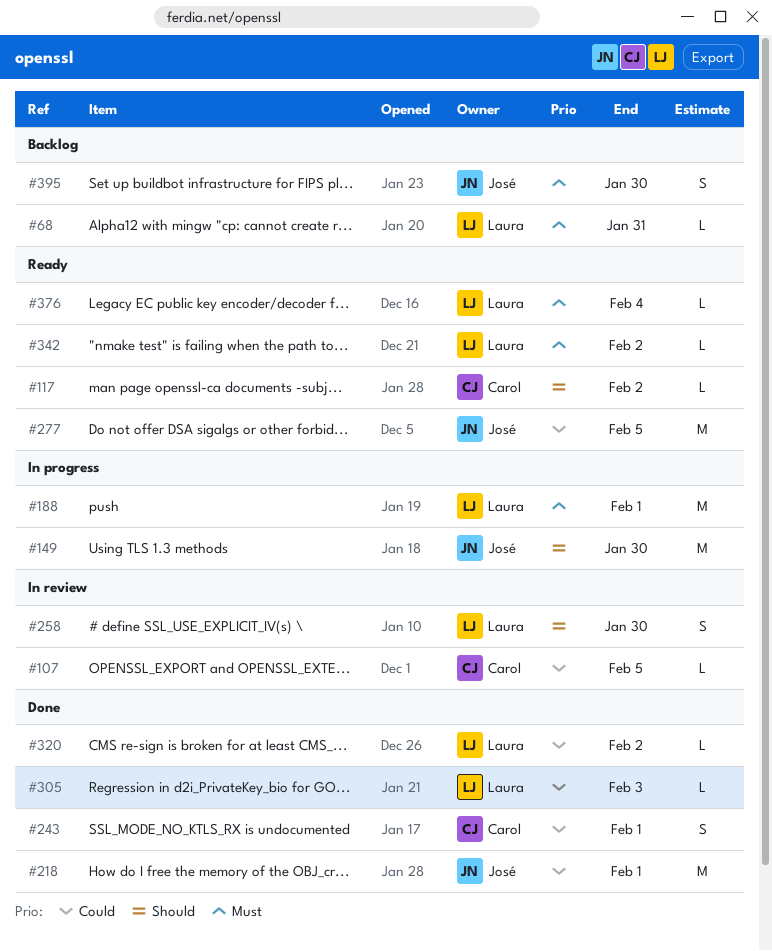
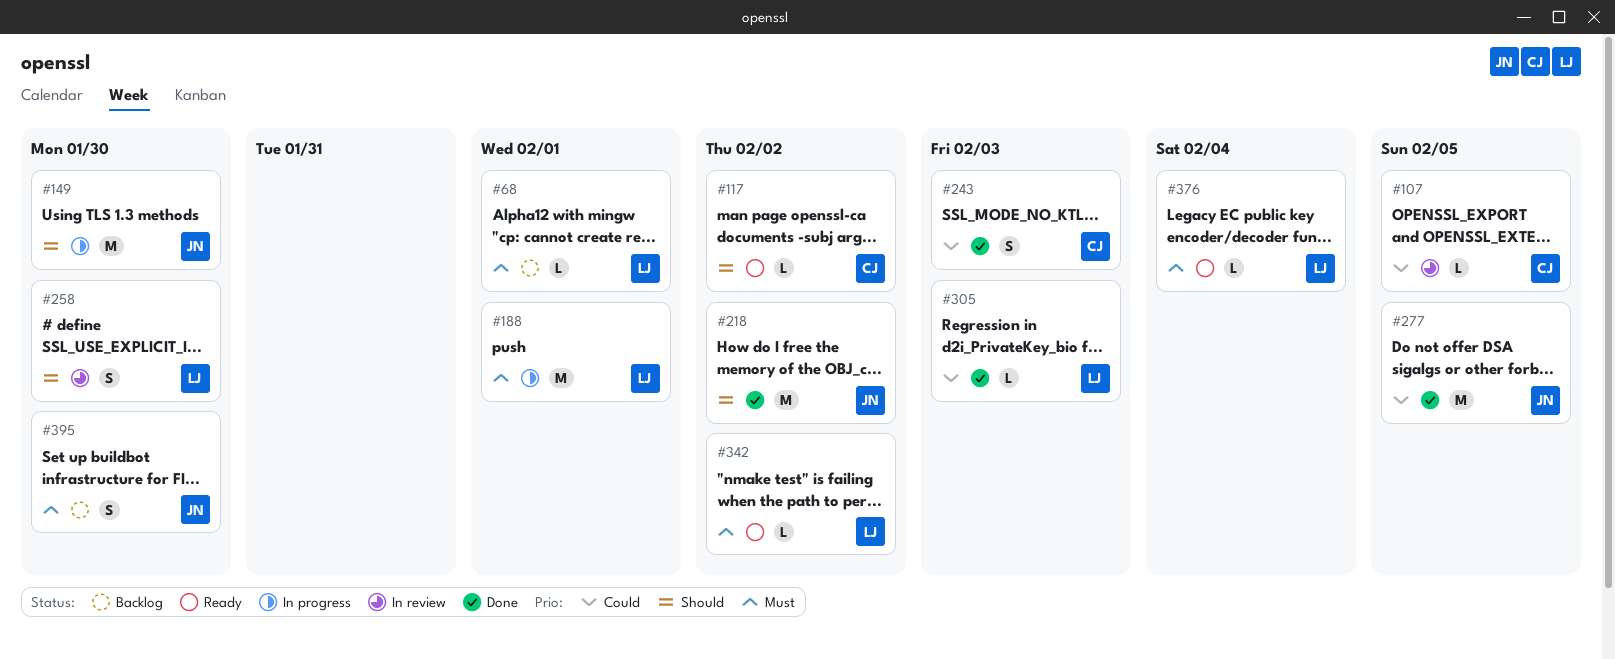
#68, due: Jan 31 -> Feb 1
#218, priority: Could -> Should
#218, due: Feb 1 -> Feb 2
#243, due: Feb 1 -> Feb 3
#277, status: Ready -> Done
#320: present -> none

